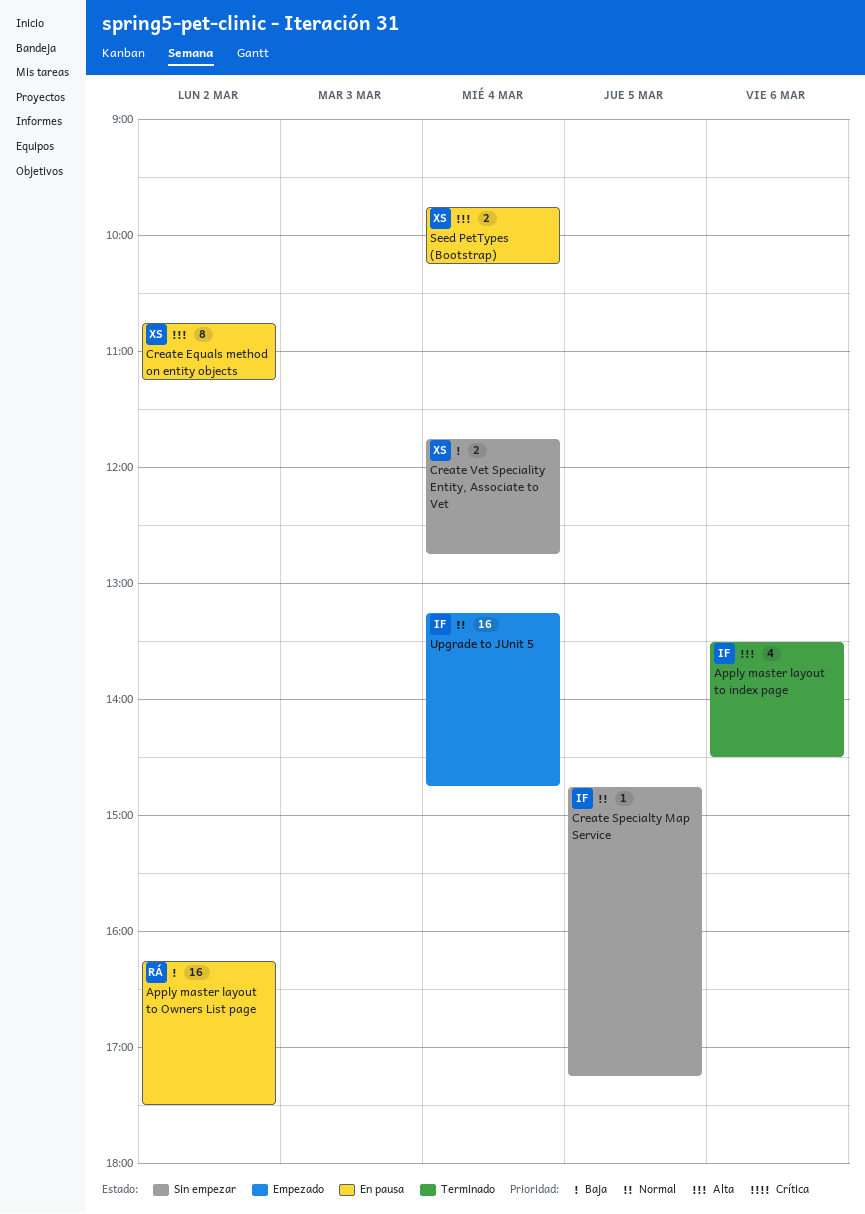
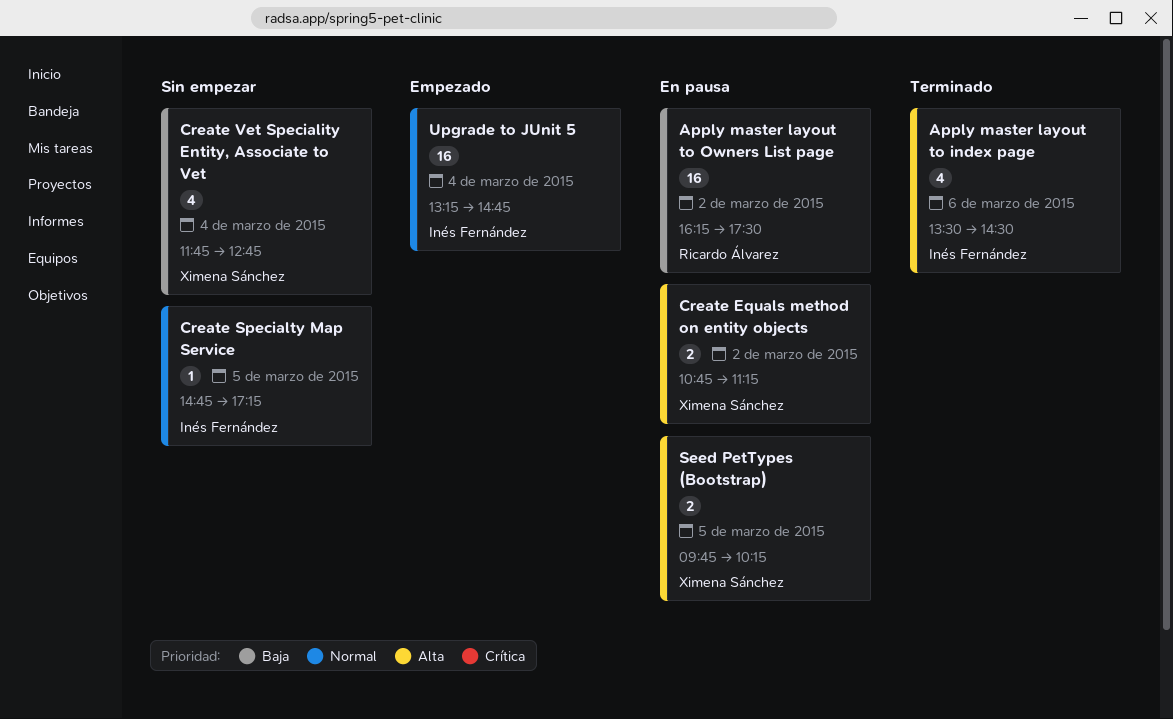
Create Equals method on entity objects, estimate: 8 -> 2
Create Vet Speciality Entity, Associate to Vet, estimate: 2 -> 4
Seed PetTypes (Bootstrap), day: Mar 4 -> Mar 5

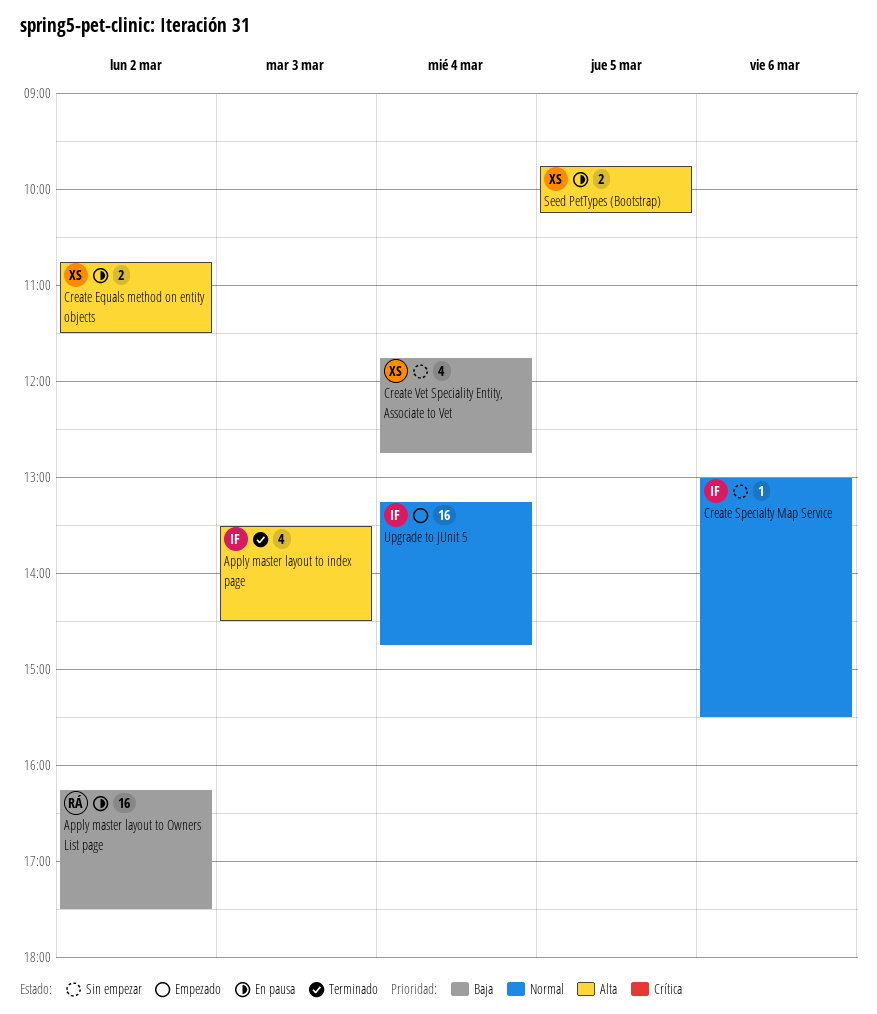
Apply master layout to index page, day: Mar 6 -> Mar 3
Create Equals method on entity objects, ends: 11:15 -> 11:30
Create Specialty Map Service, day: Mar 5 -> Mar 6
Create Specialty Map Service, begins: 14:45 -> 13:00
Create Specialty Map Service, ends: 17:15 -> 15:30

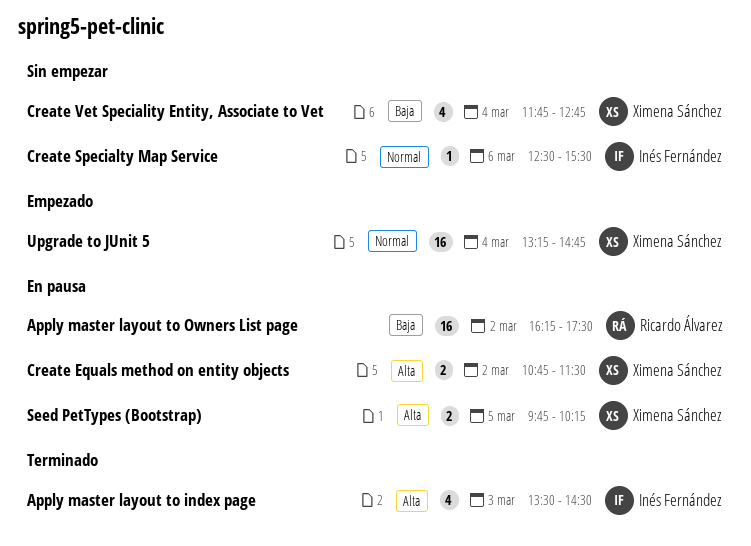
Create Specialty Map Service, begins: 13:00 -> 12:30
Upgrade to JUnit 5, owner: Inés Fernández -> Ximena Sánchez

